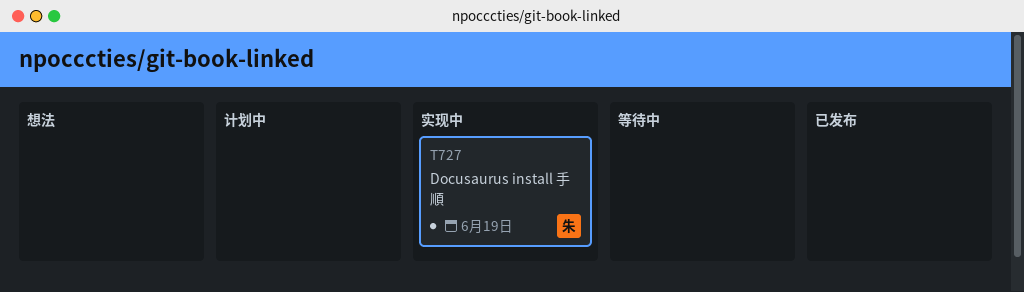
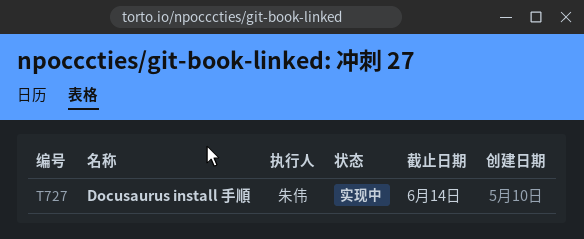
T727, due: Jun 19 -> Jun 14

